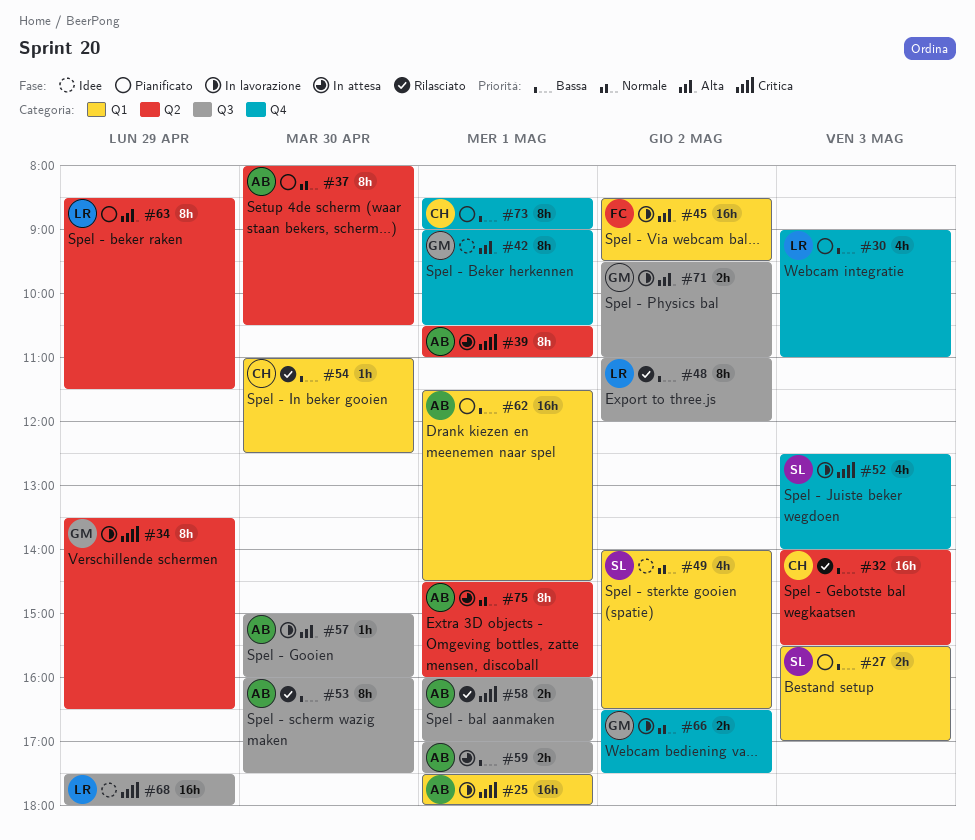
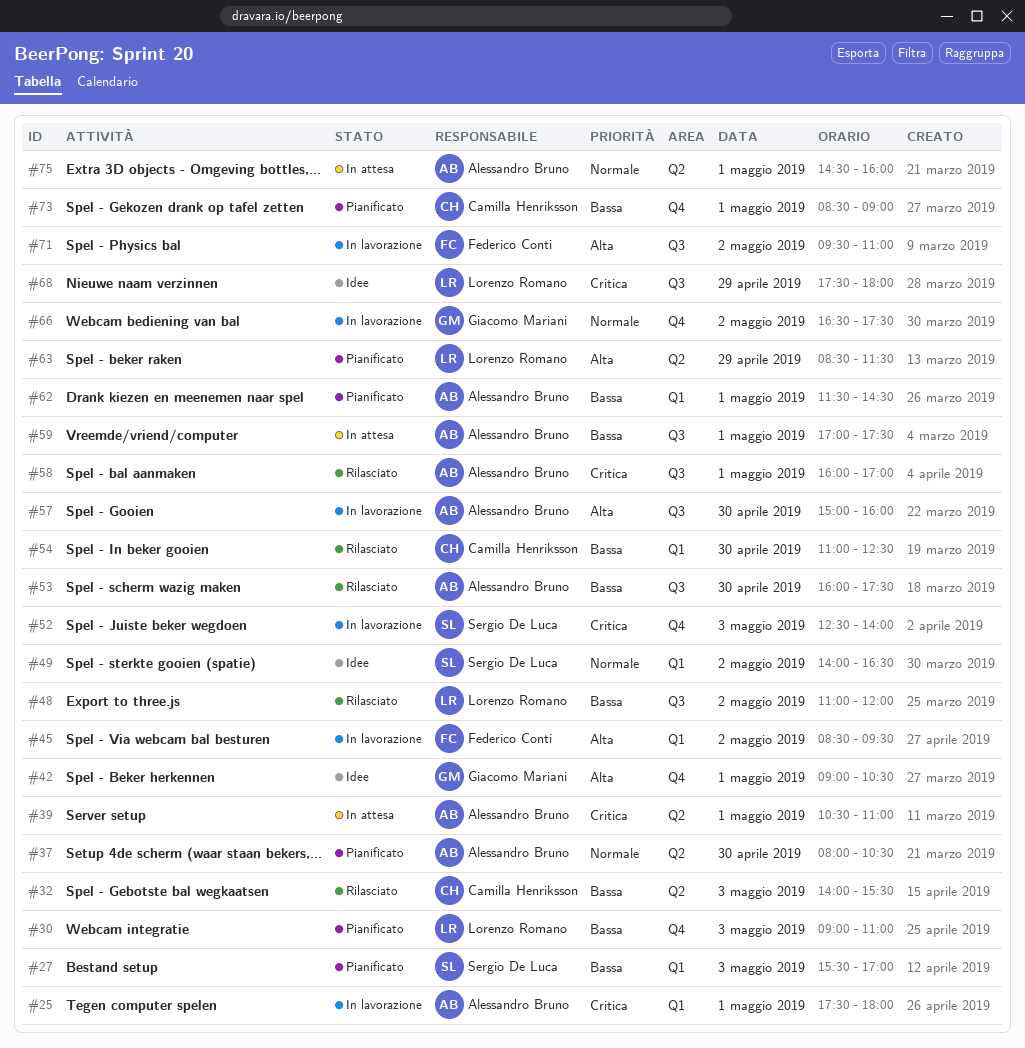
#34: present -> none
#71, owner: Giacomo Mariani -> Federico Conti

